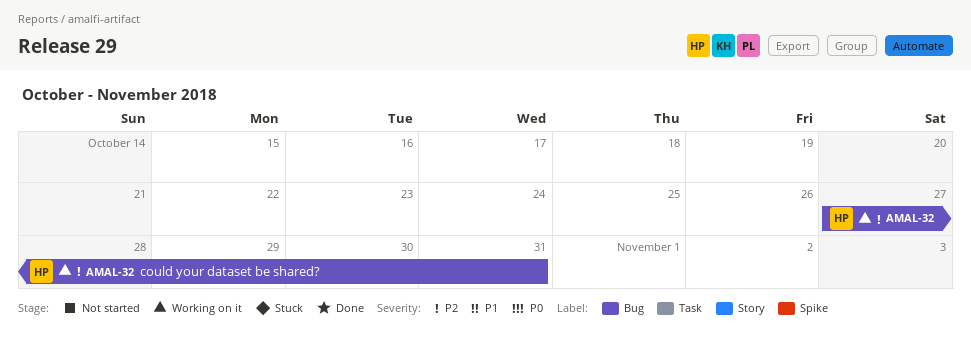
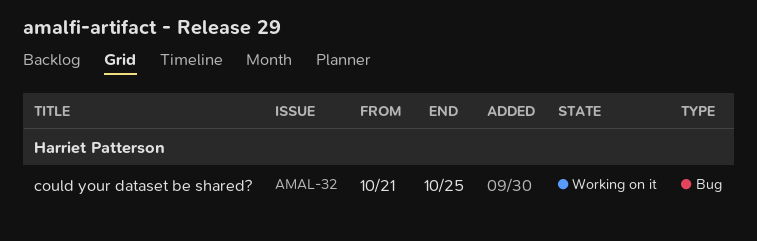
AMAL-32, start: Oct 27 -> Oct 21
AMAL-32, due: Oct 31 -> Oct 25

